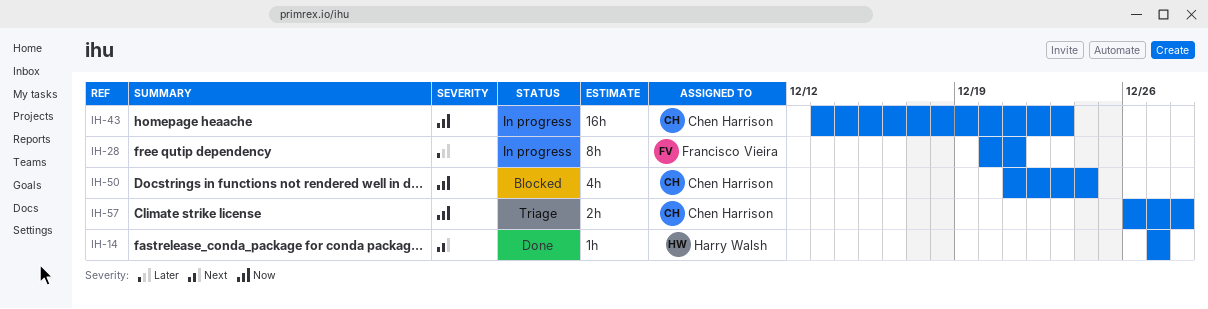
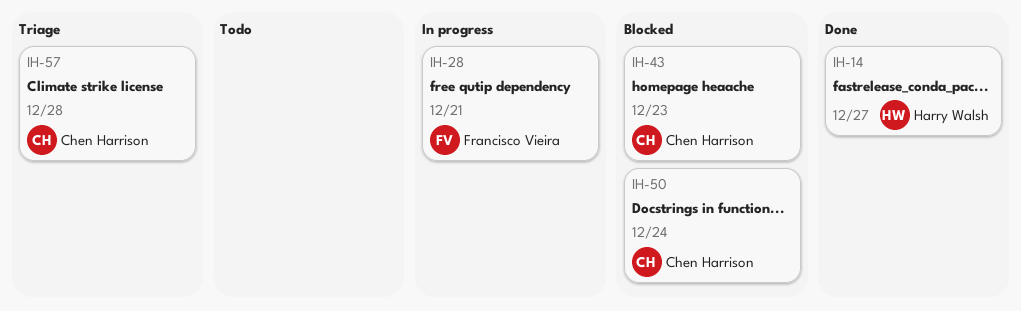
IH-43, status: In progress -> Blocked

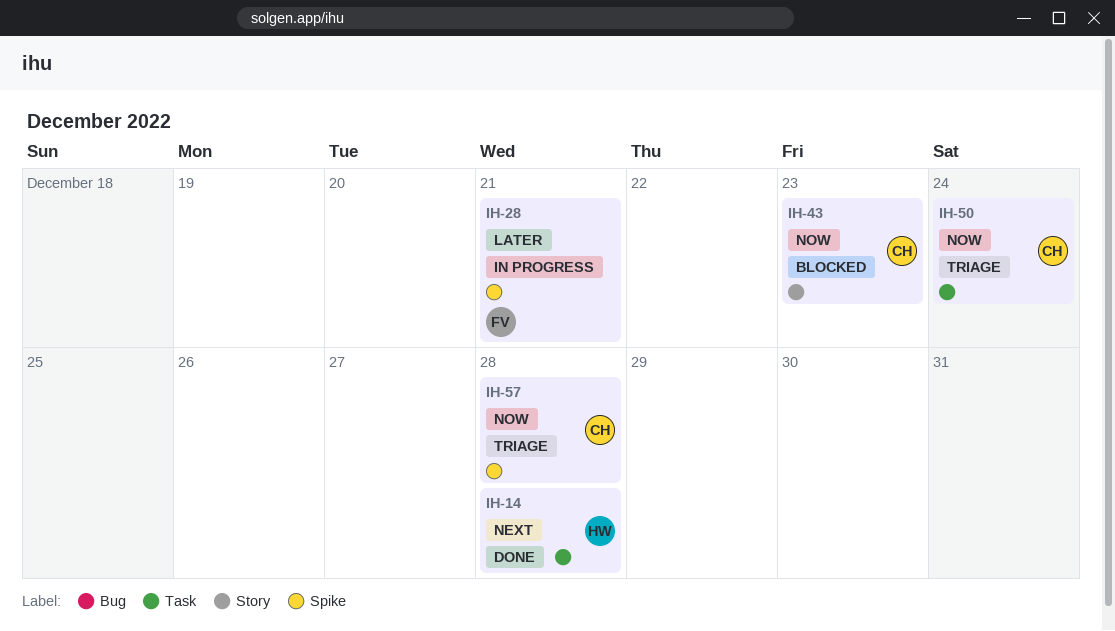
IH-14, due: Dec 27 -> Dec 28
IH-50, status: Blocked -> Triage

